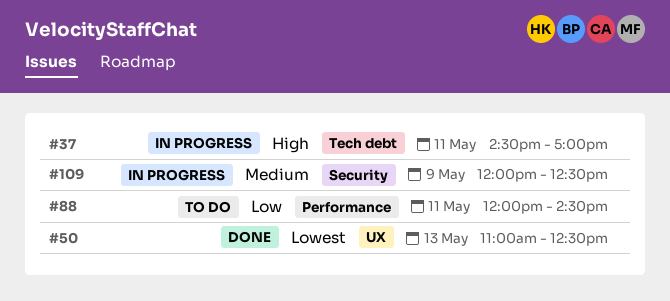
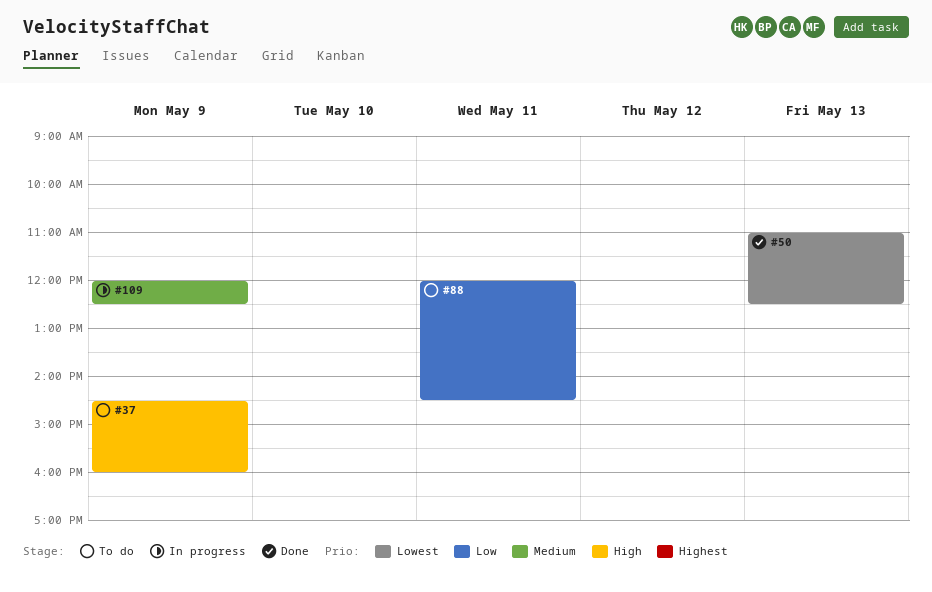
#37, status: In progress -> To do
#37, day: May 11 -> May 9
#37, ends: 17:00 -> 16:00

